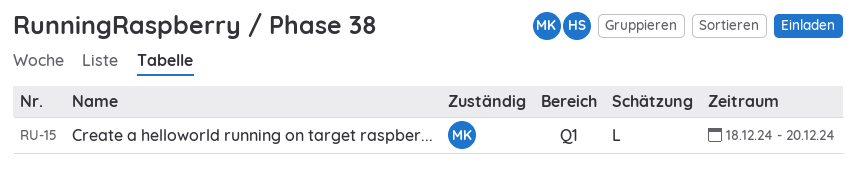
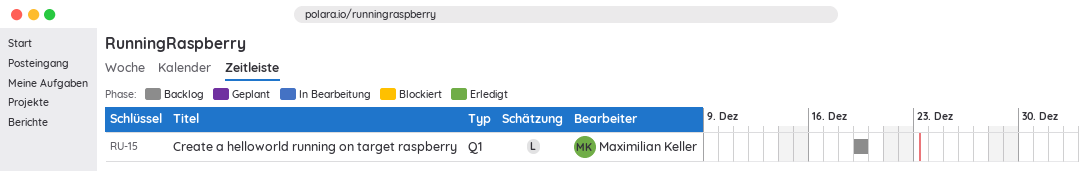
RU-15, start: Dec 18 -> Dec 19
RU-15, due: Dec 20 -> Dec 19

